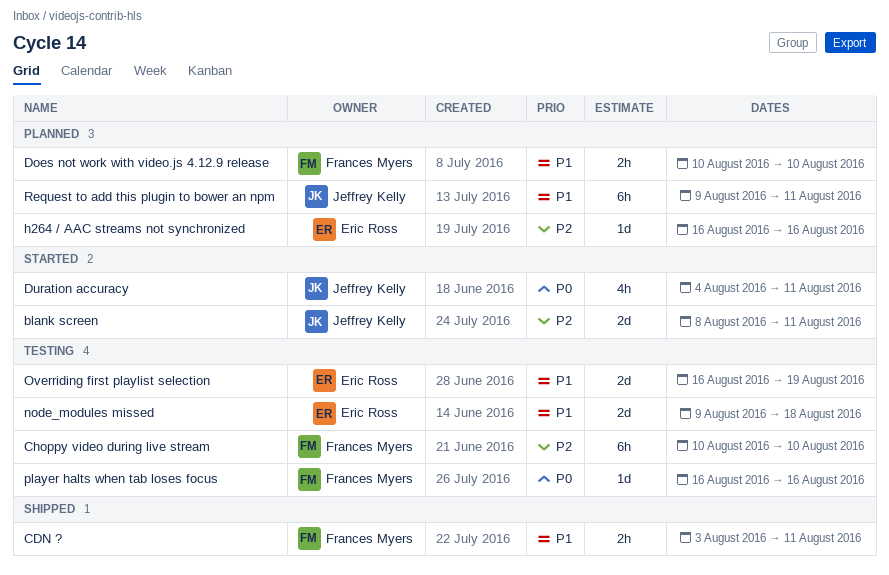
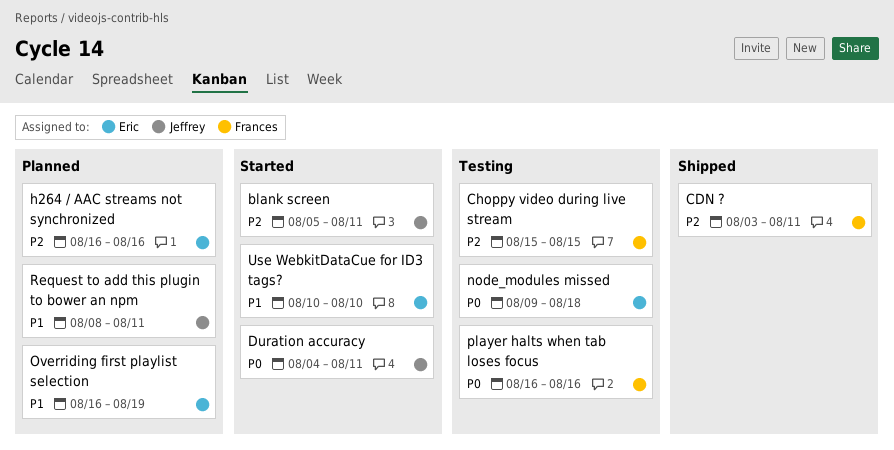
blank screen, start: Aug 8 -> Aug 5
CDN ?, priority: P1 -> P2
Choppy video during live stream, start: Aug 10 -> Aug 15
Choppy video during live stream, due: Aug 10 -> Aug 15
Does not work with video.js 4.12.9 release: present -> none
node_modules missed, priority: P1 -> P0
Overriding first playlist selection, status: Testing -> Planned
Request to add this plugin to bower an npm, start: Aug 9 -> Aug 8
Use WebkitDataCue for ID3 tags?: none -> present

